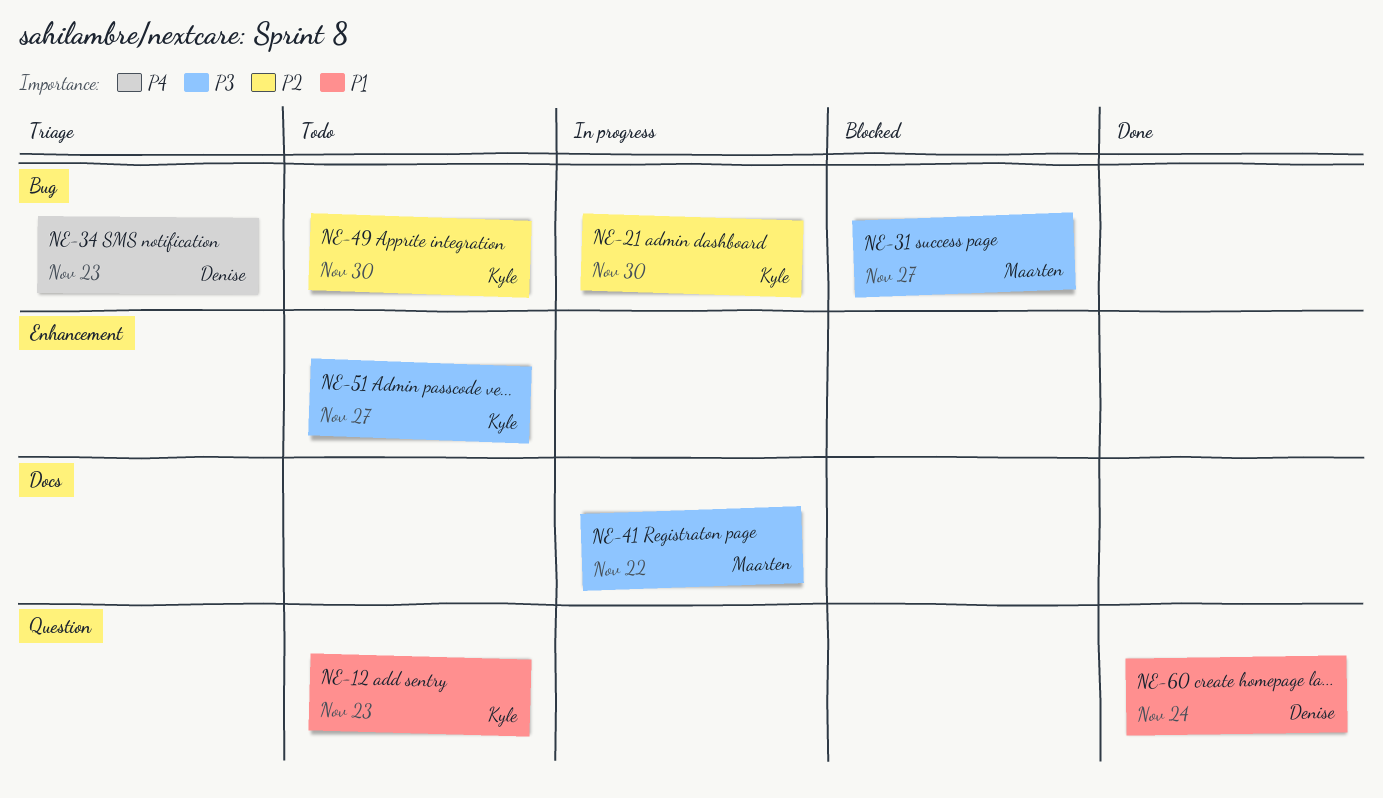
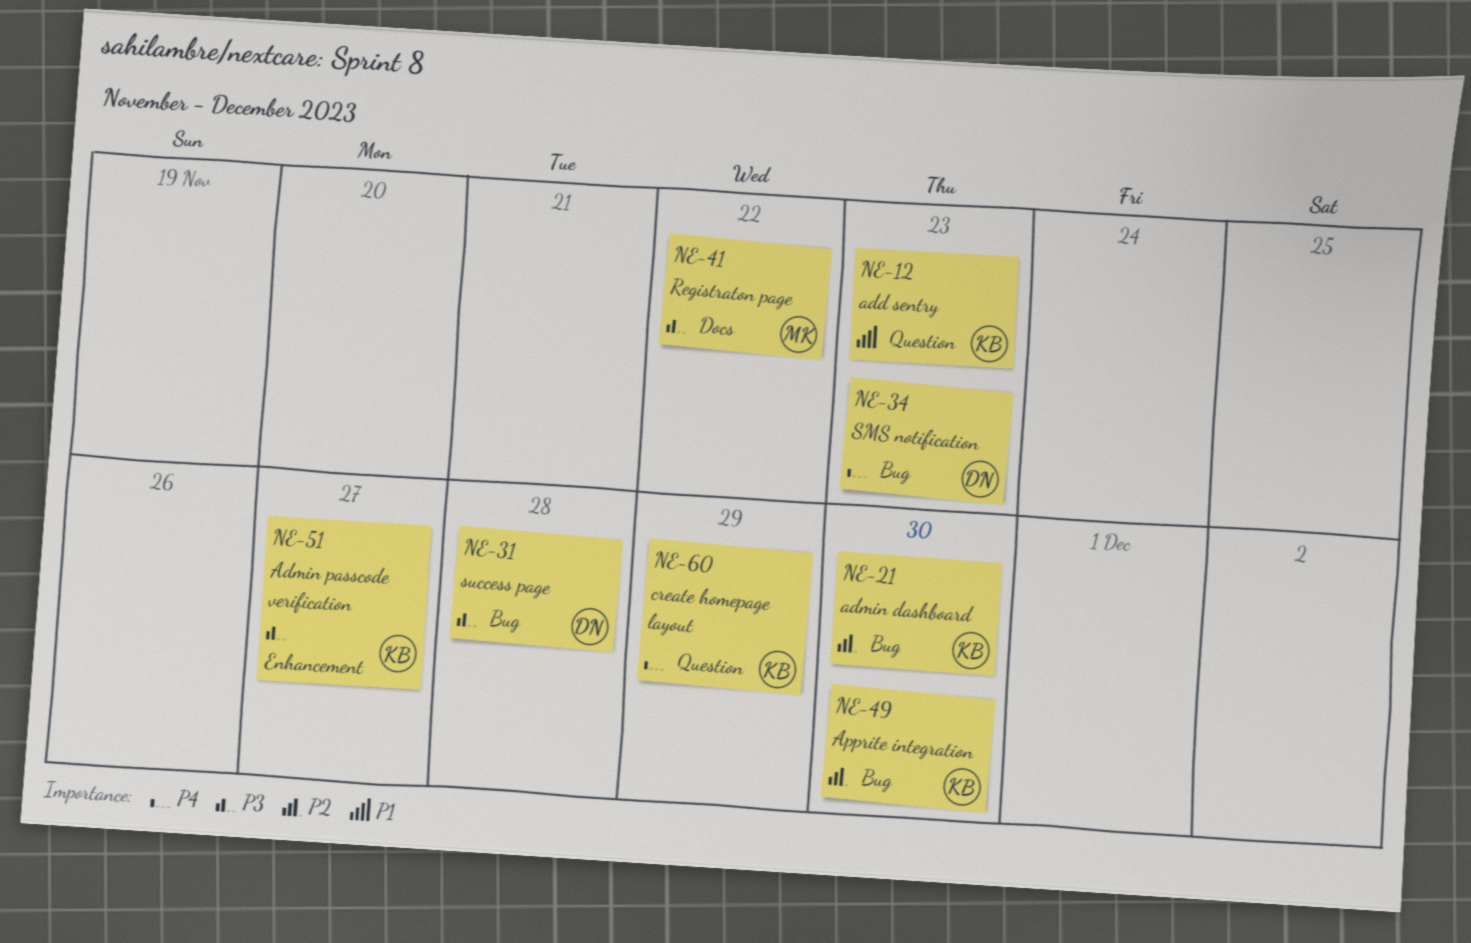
NE-31, owner: Maarten -> Denise
NE-31, due: Nov 27 -> Nov 28
NE-60, owner: Denise -> Kyle
NE-60, priority: P1 -> P4
NE-60, due: Nov 24 -> Nov 29

